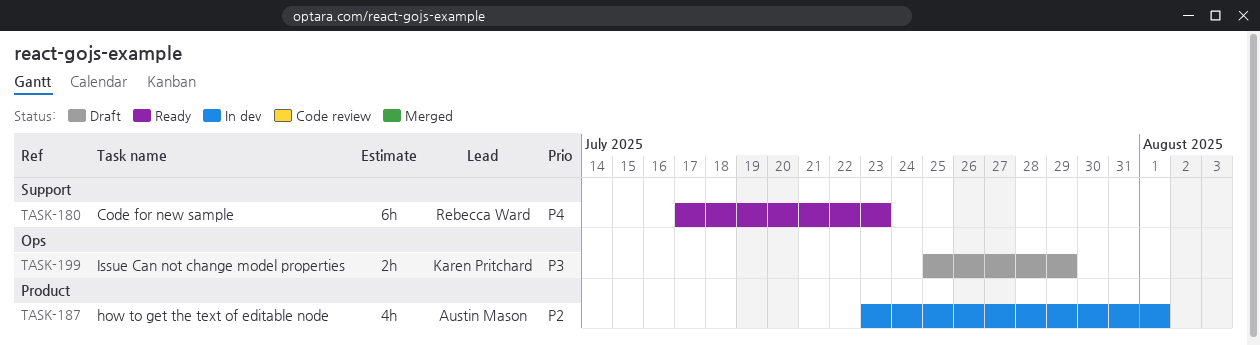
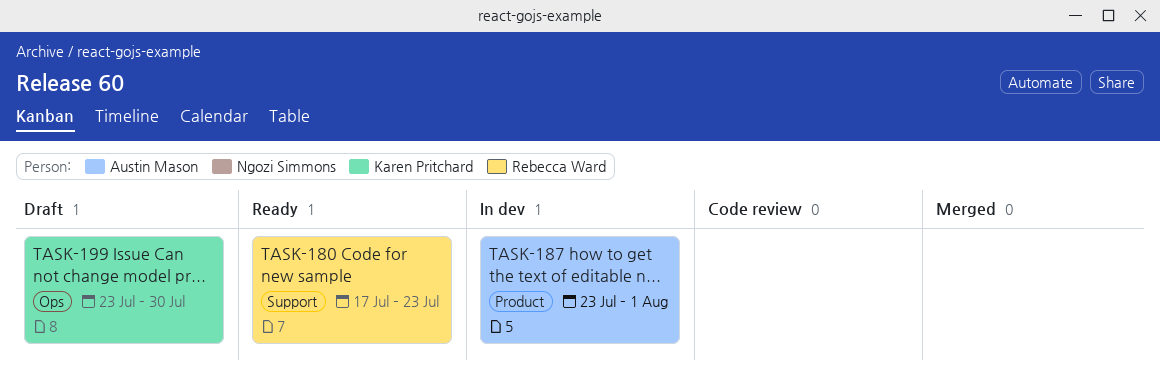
TASK-199, start: Jul 25 -> Jul 23
TASK-199, due: Jul 29 -> Jul 30

